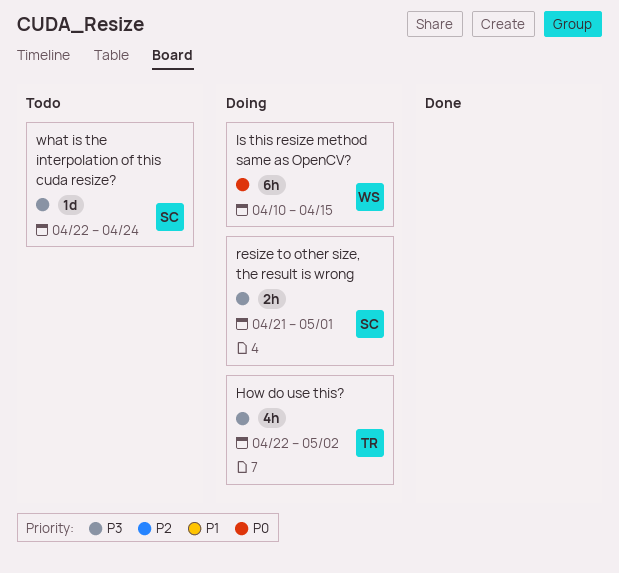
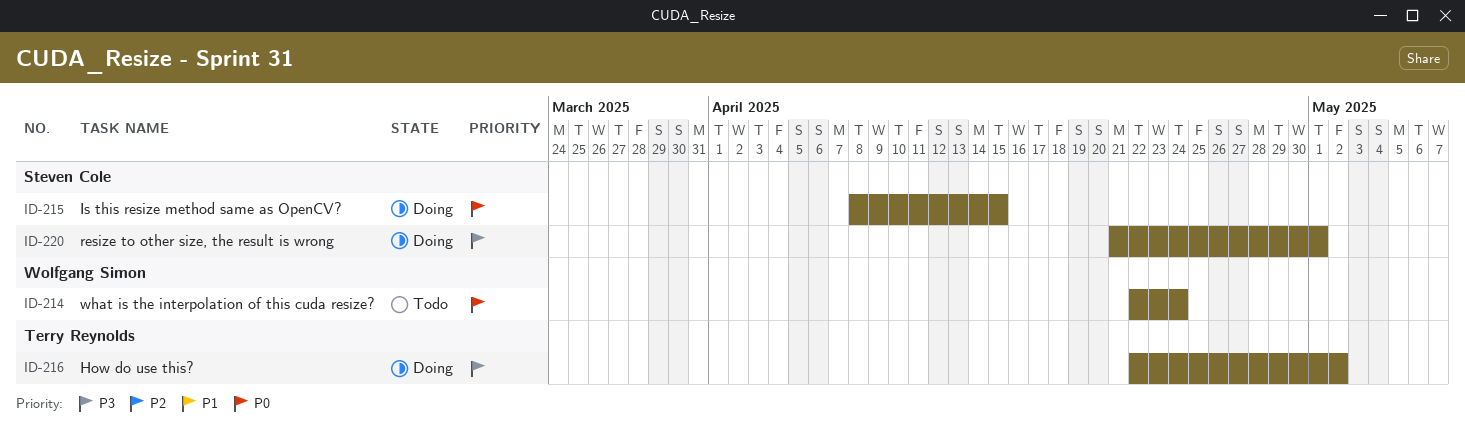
Is this resize method same as OpenCV?, owner: Wolfgang Simon -> Steven Cole
Is this resize method same as OpenCV?, start: Apr 10 -> Apr 8
what is the interpolation of this cuda resize?, owner: Steven Cole -> Wolfgang Simon
what is the interpolation of this cuda resize?, priority: P3 -> P0

